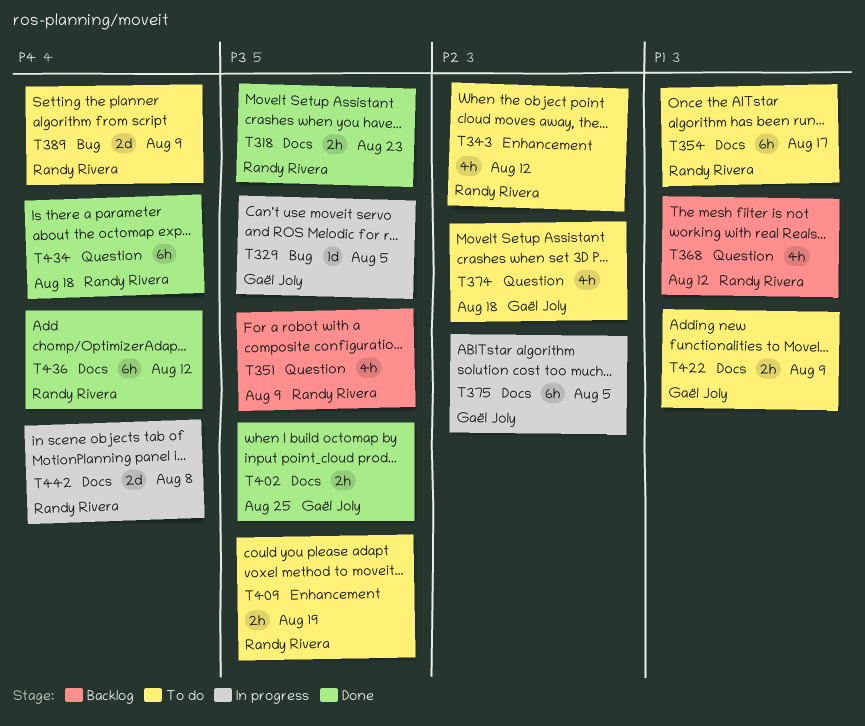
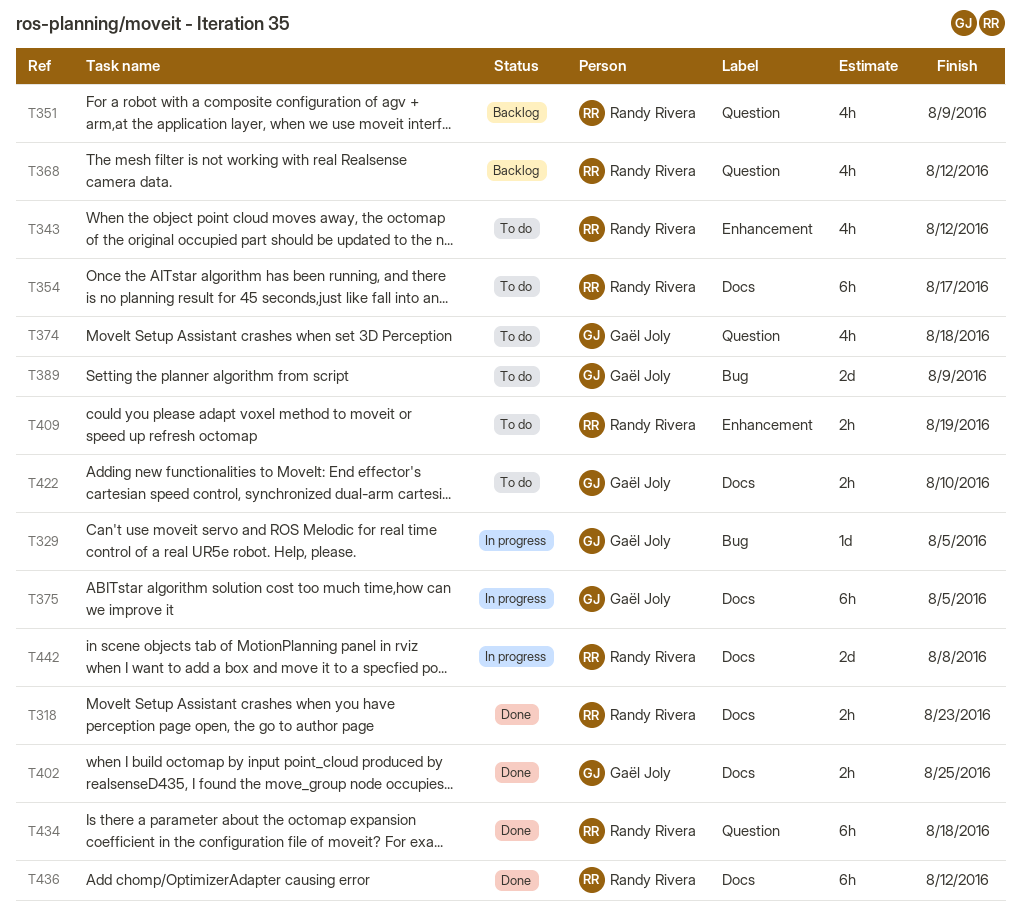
T389, owner: Randy Rivera -> Gaël Joly
T422, due: Aug 9 -> Aug 10

